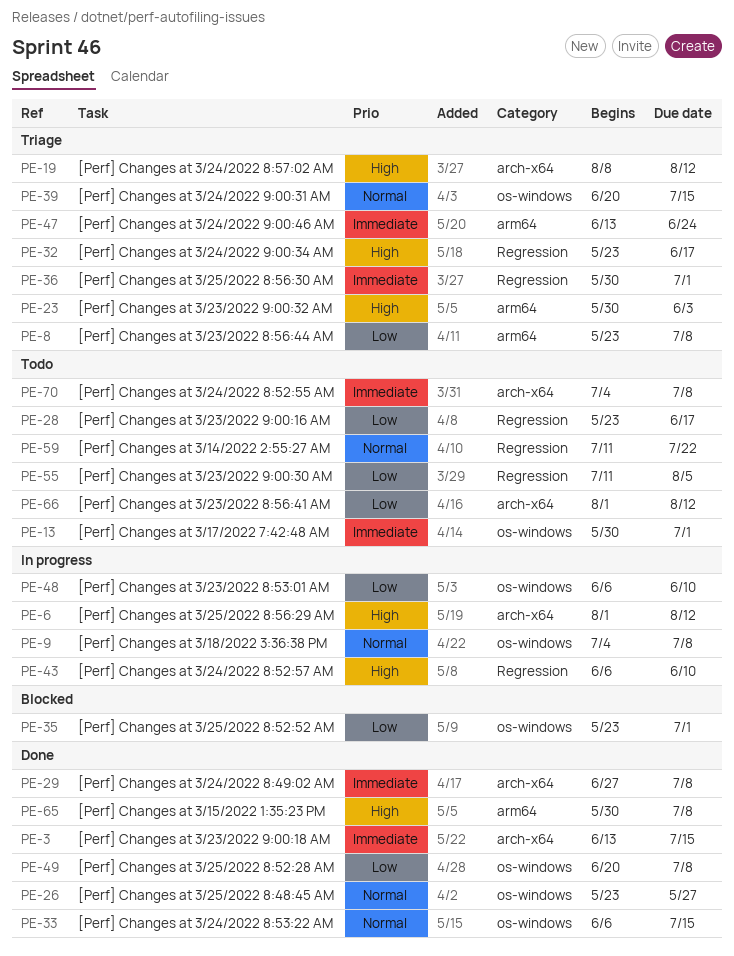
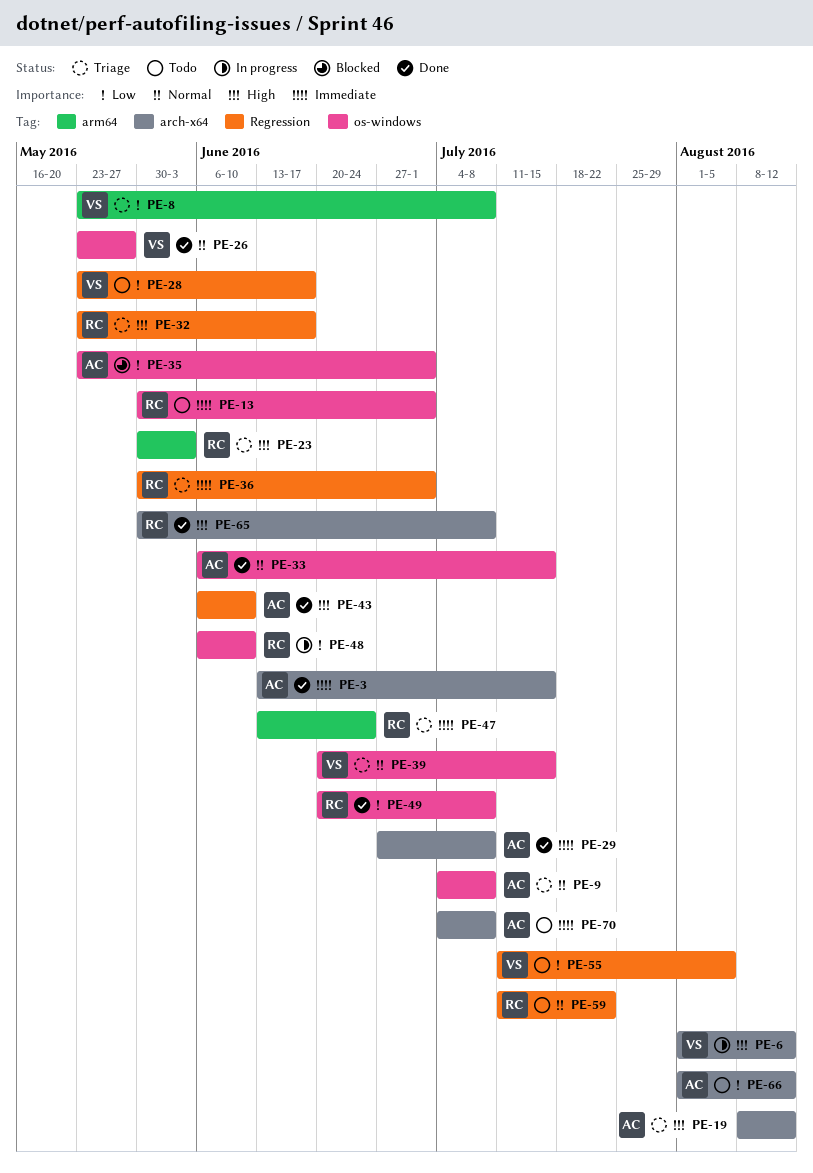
PE-9, status: In progress -> Triage
PE-43, status: In progress -> Done
PE-65, label: arm64 -> arch-x64

